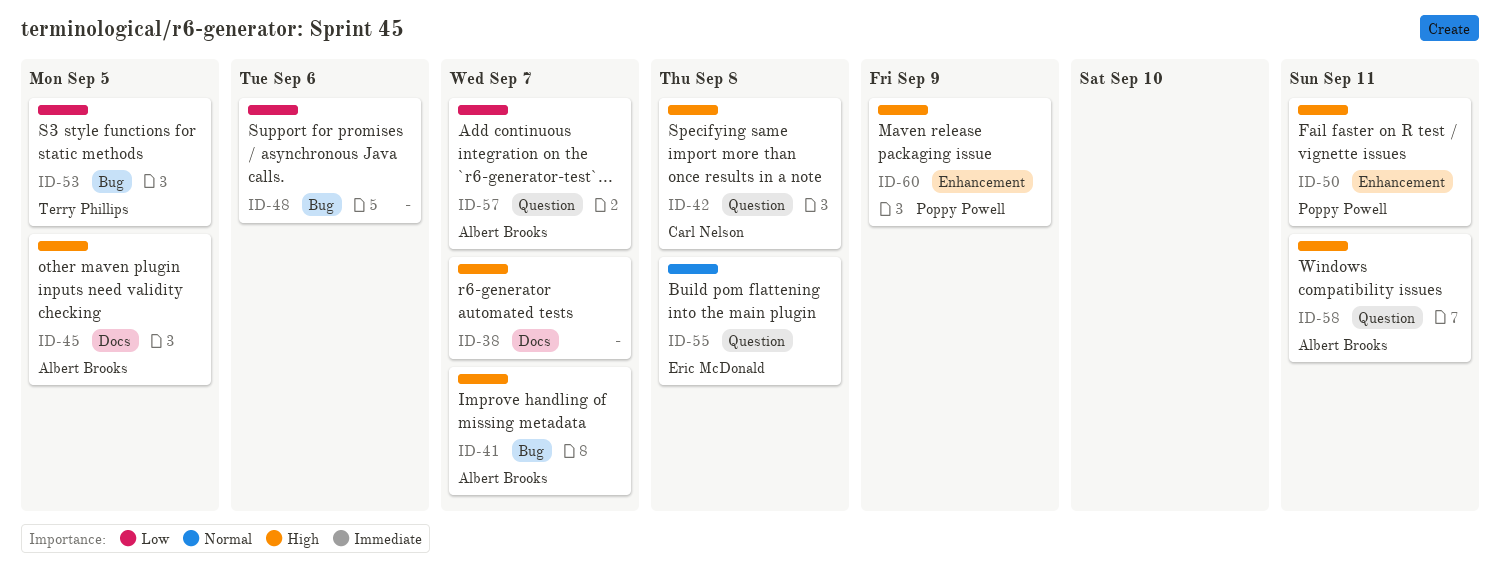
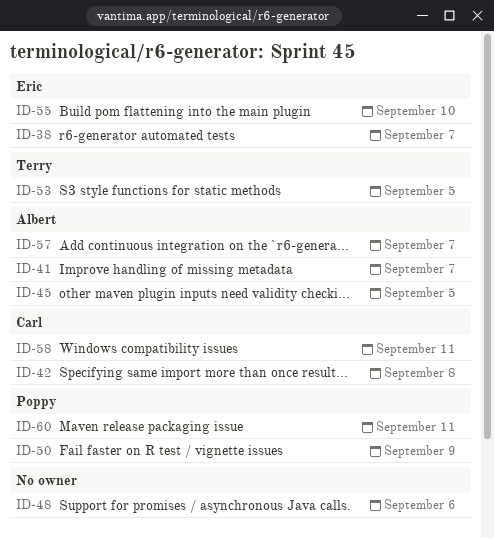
ID-38, owner: none -> Eric McDonald
ID-50, due: Sep 11 -> Sep 9
ID-55, due: Sep 8 -> Sep 10
ID-58, owner: Albert Brooks -> Carl Nelson
ID-60, due: Sep 9 -> Sep 11

